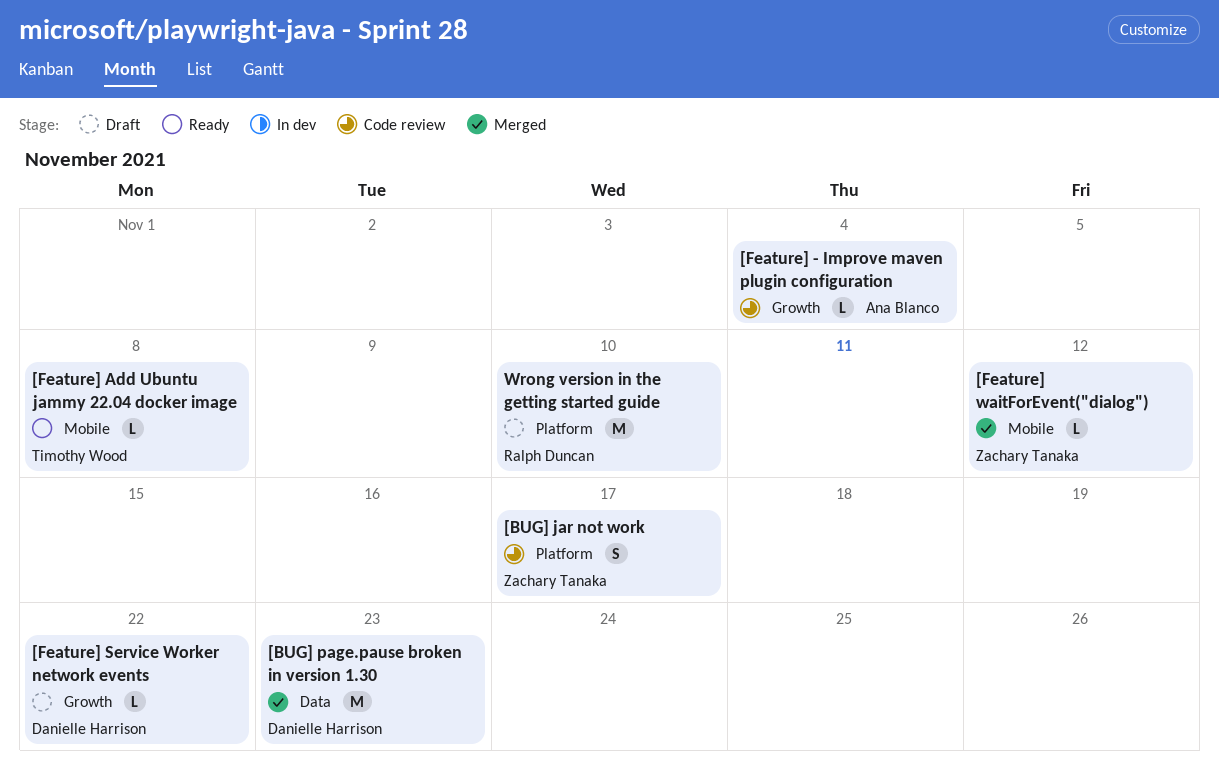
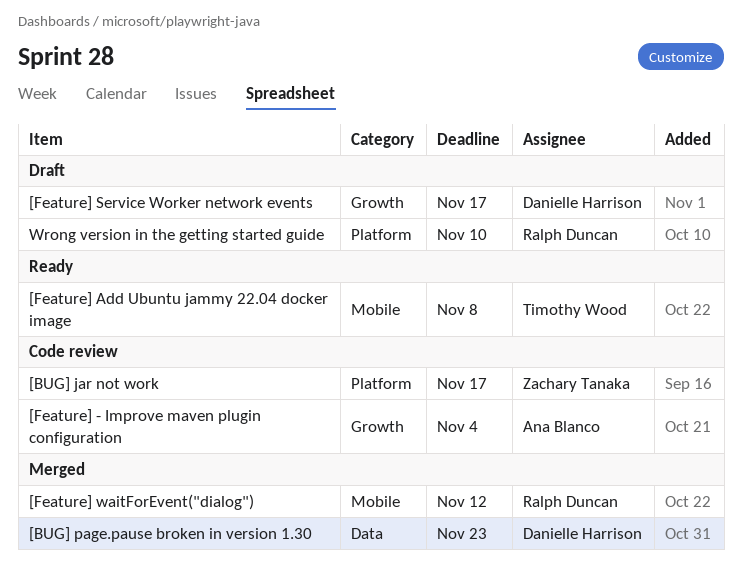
[Feature] Service Worker network events, due: Nov 22 -> Nov 17
[Feature] waitForEvent("dialog"), owner: Zachary Tanaka -> Ralph Duncan

